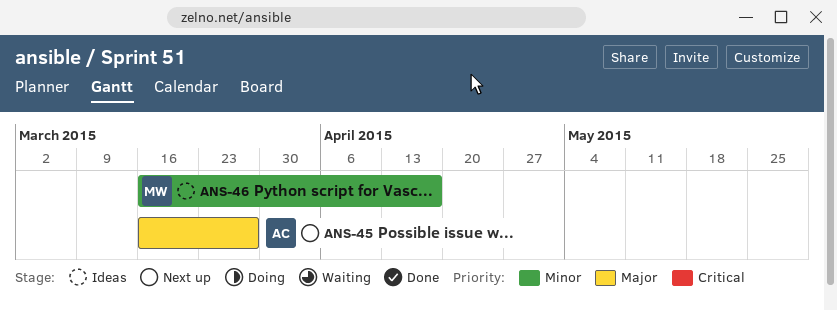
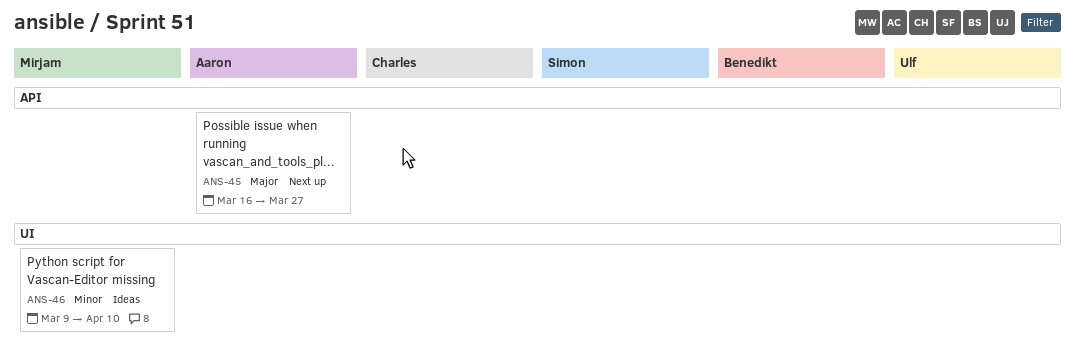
ANS-46, start: Mar 16 -> Mar 9
ANS-46, due: Apr 17 -> Apr 10

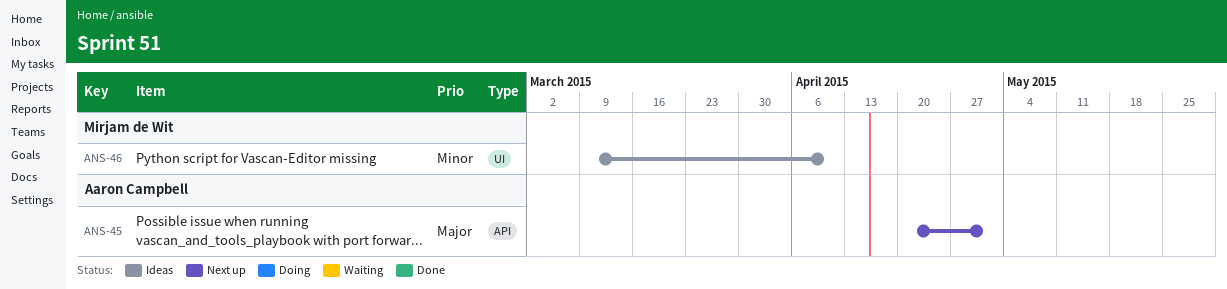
ANS-45, start: Mar 16 -> Apr 20
ANS-45, due: Mar 27 -> May 1

